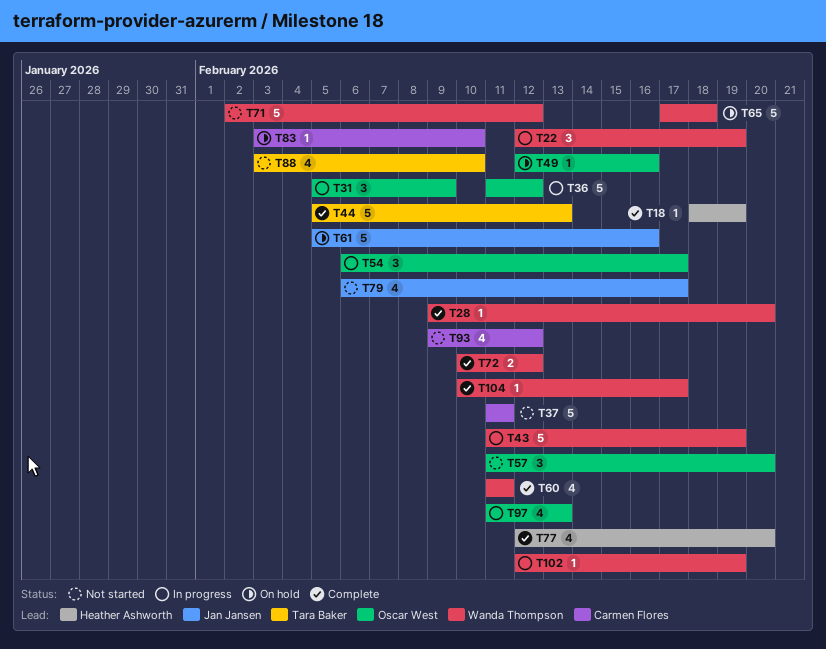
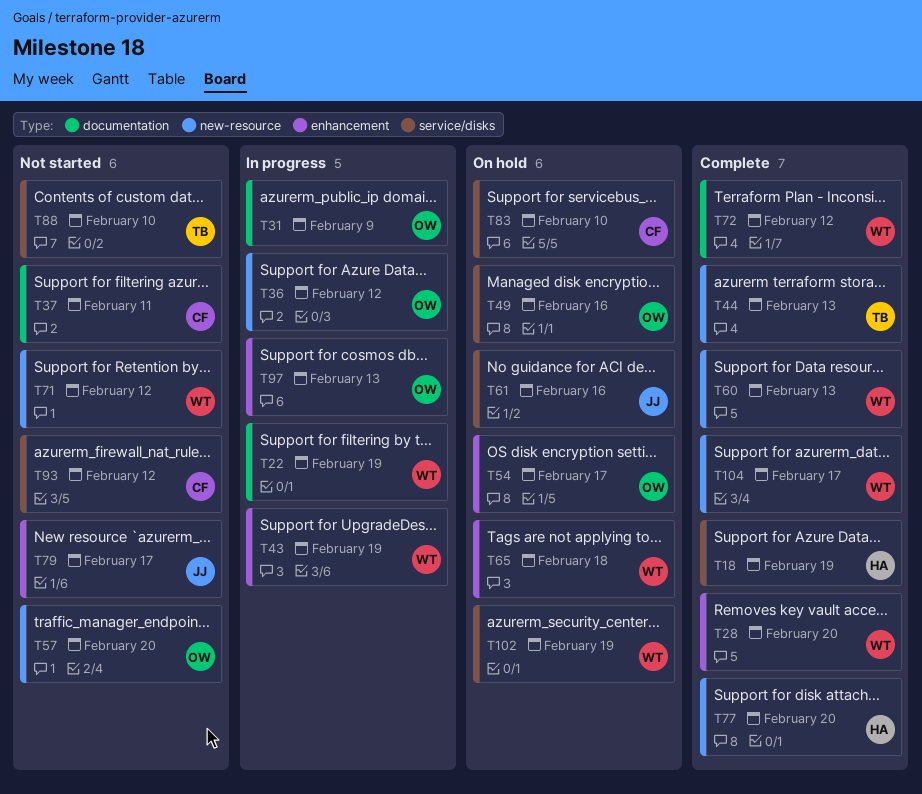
T54, status: In progress -> On hold
T60, due: Feb 11 -> Feb 13
T102, status: In progress -> On hold

